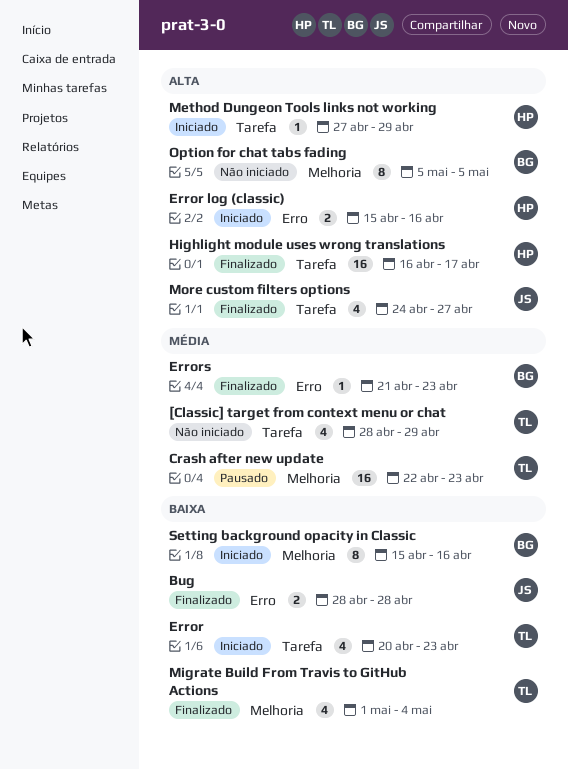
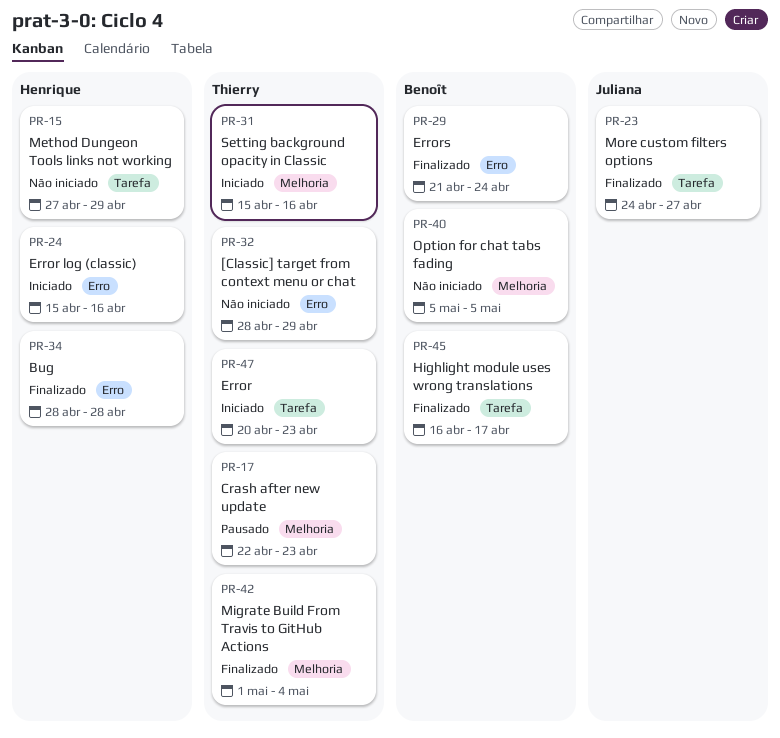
[Classic] target from context menu or chat, label: Tarefa -> Erro
Bug, owner: Juliana -> Henrique
Errors, due: Apr 23 -> Apr 24
Highlight module uses wrong translations, owner: Henrique -> Benoît
Method Dungeon Tools links not working, status: Iniciado -> Não iniciado
Setting background opacity in Classic, owner: Benoît -> Thierry

